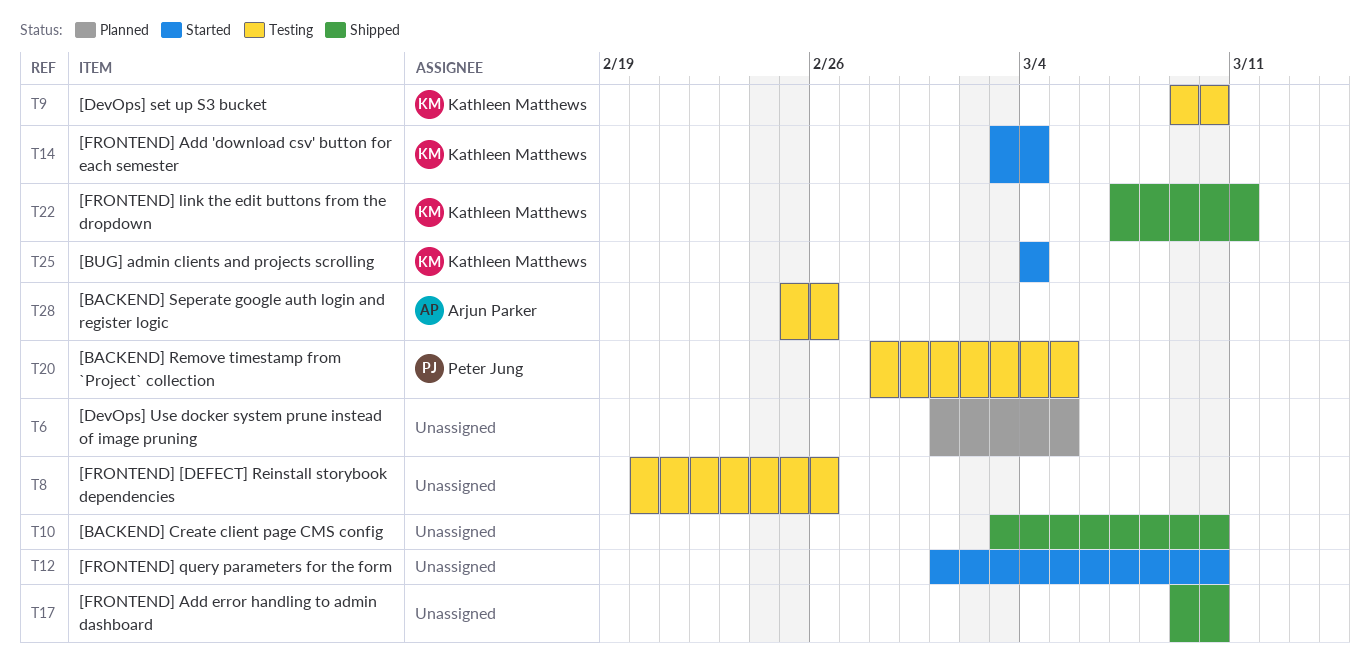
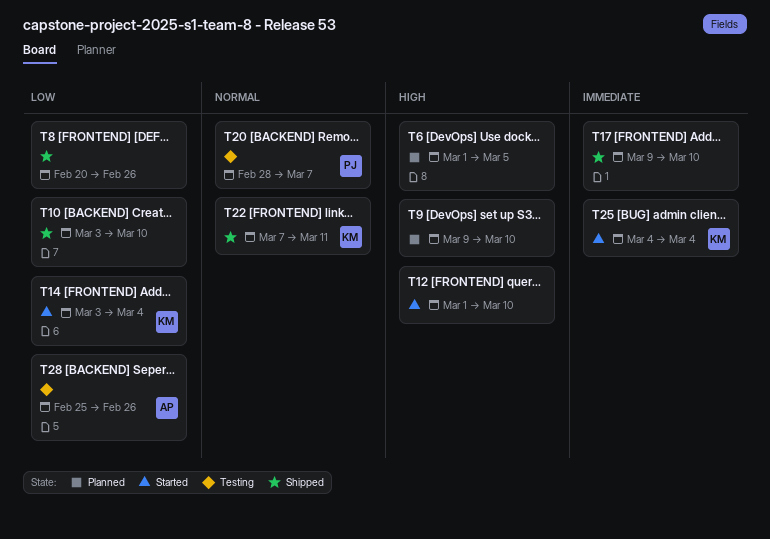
T8, status: Testing -> Shipped
T9, status: Testing -> Planned
T9, owner: Kathleen Matthews -> none
T20, due: Mar 5 -> Mar 7

